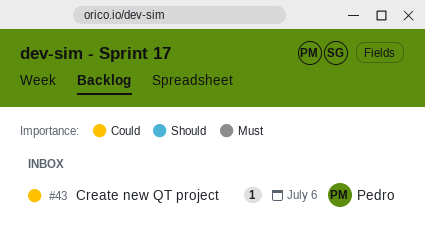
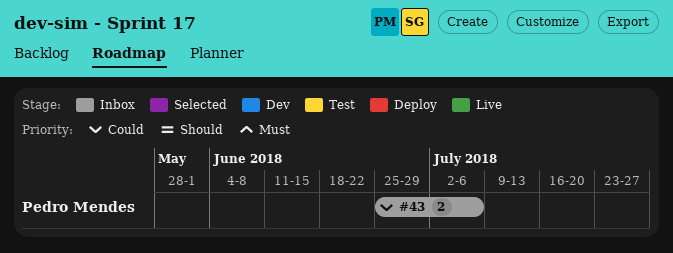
#43, estimate: 1 -> 2

